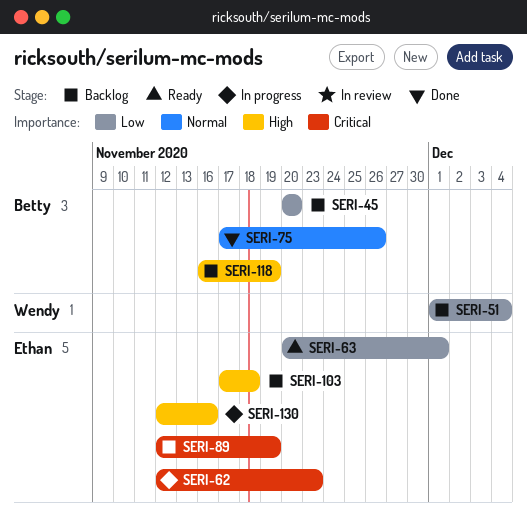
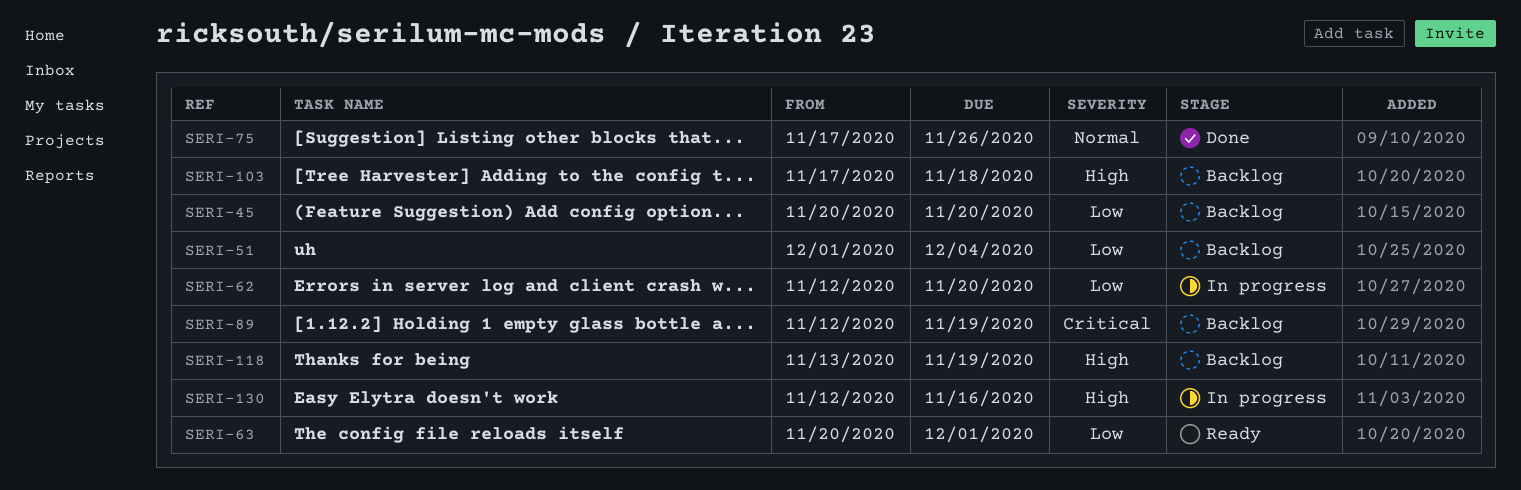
SERI-62, priority: Critical -> Low
SERI-62, due: Nov 23 -> Nov 20
SERI-118, start: Nov 16 -> Nov 13

